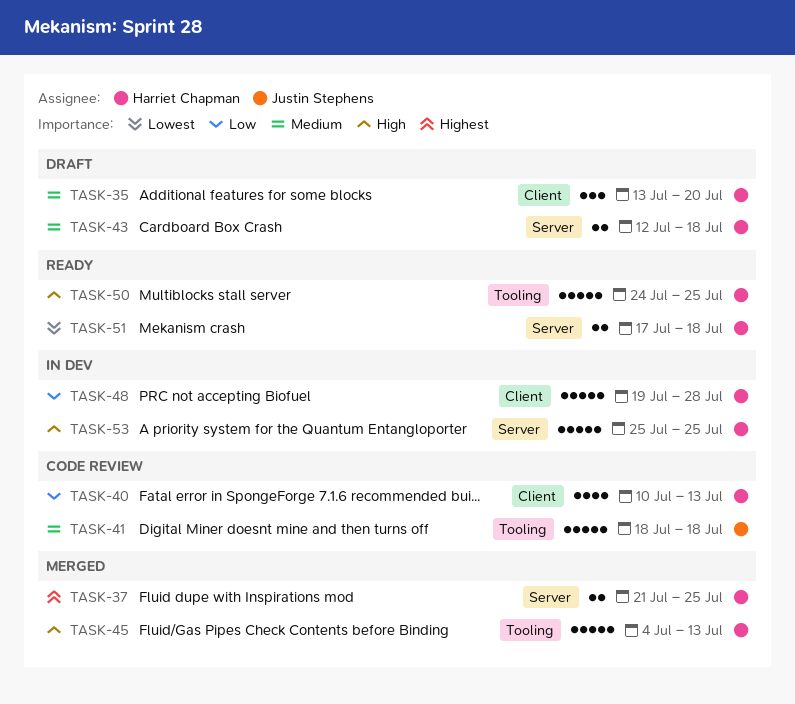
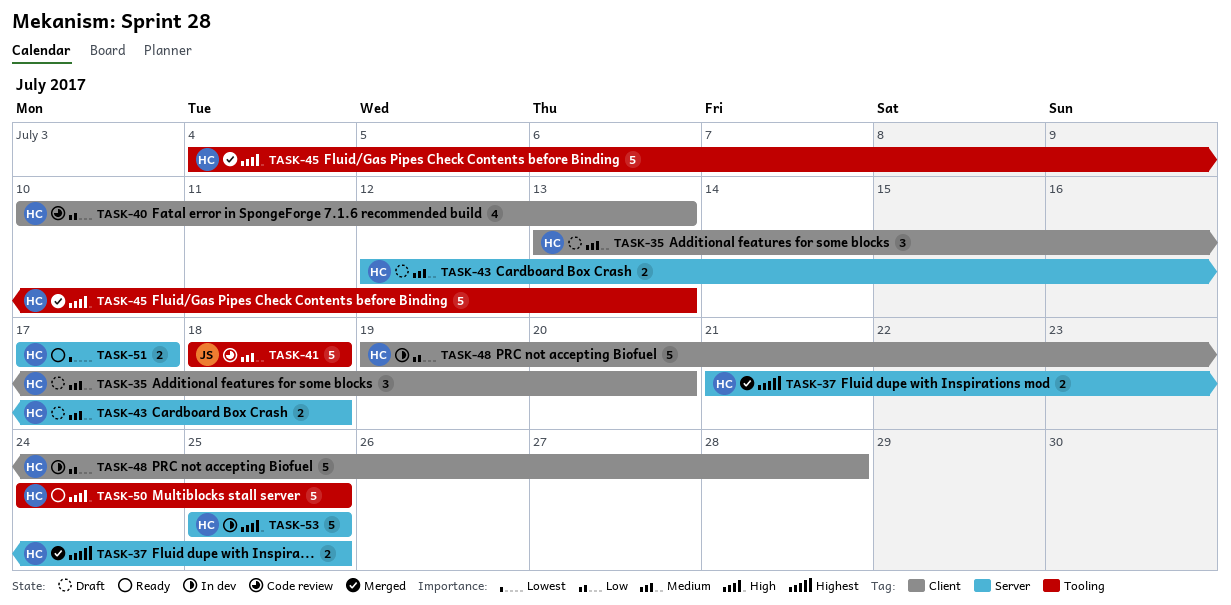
TASK-51, due: Jul 18 -> Jul 17

